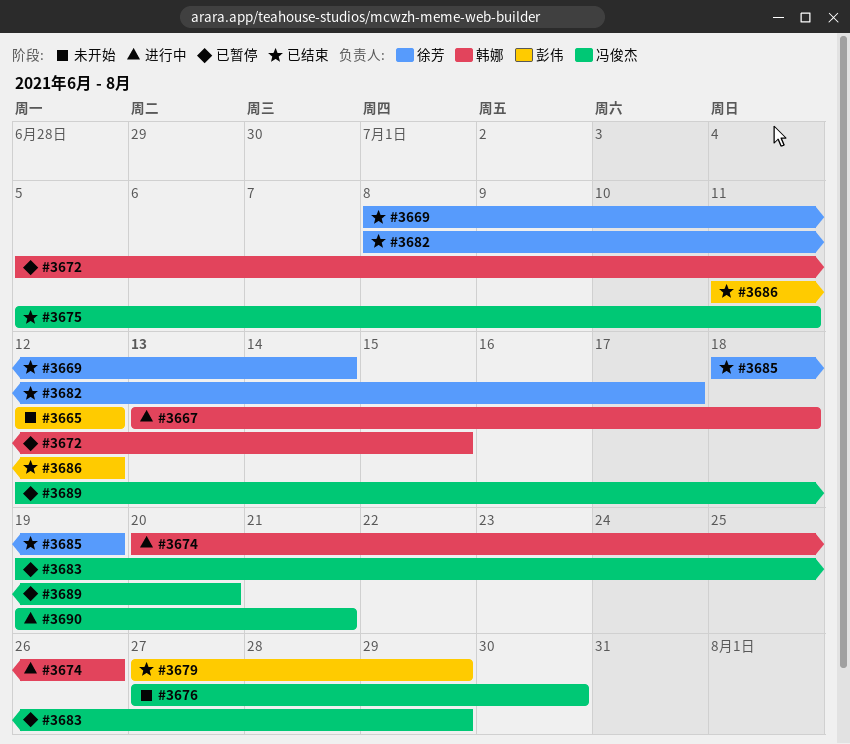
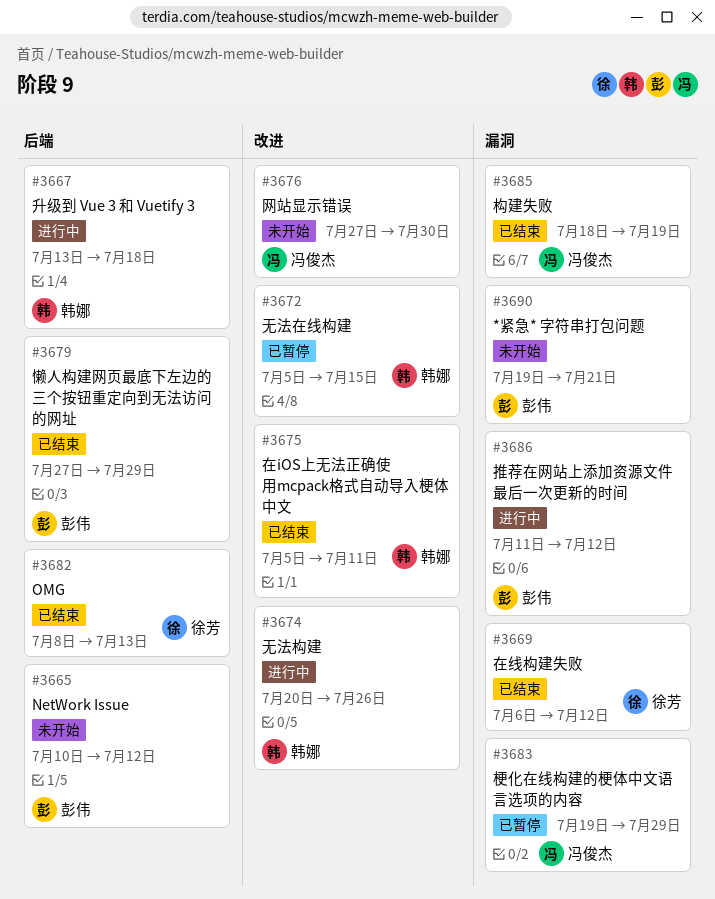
#3665, start: Jul 12 -> Jul 10
#3669, start: Jul 8 -> Jul 6
#3669, due: Jul 14 -> Jul 12
#3675, owner: 冯俊杰 -> 韩娜
#3682, due: Jul 17 -> Jul 13
#3685, owner: 徐芳 -> 冯俊杰
#3686, status: 已结束 -> 进行中
#3689: present -> none
#3690, status: 进行中 -> 未开始
#3690, owner: 冯俊杰 -> 彭伟

